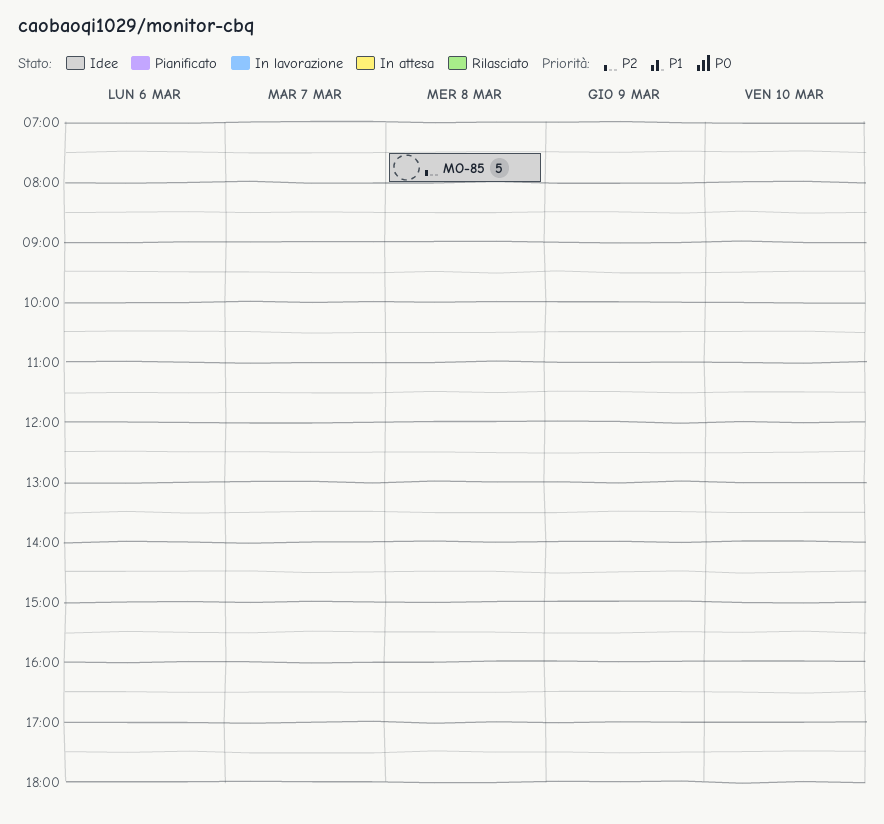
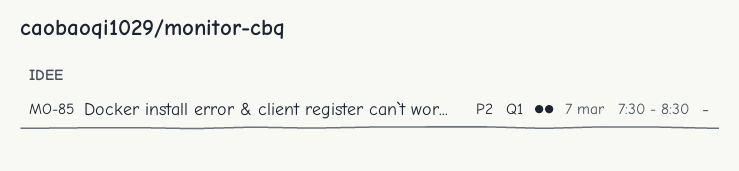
MO-85, estimate: 5 -> 2
MO-85, day: Mar 8 -> Mar 7
MO-85, ends: 08:00 -> 08:30

